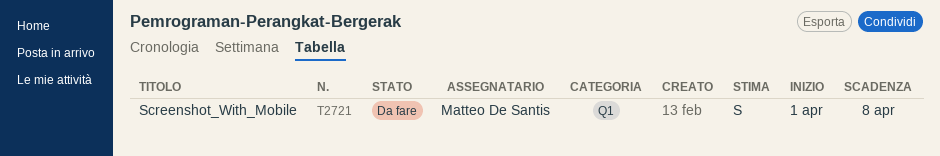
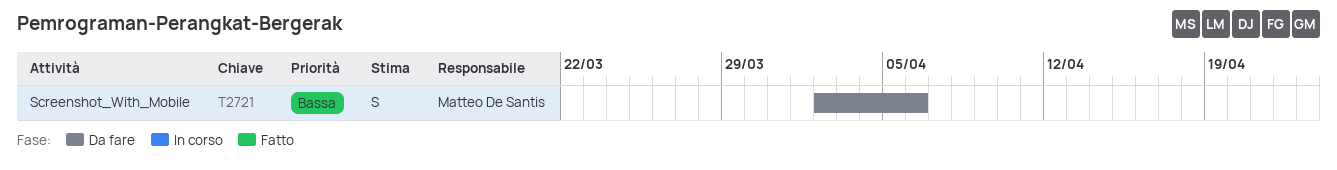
T2721, start: Apr 1 -> Apr 2
T2721, due: Apr 8 -> Apr 6

